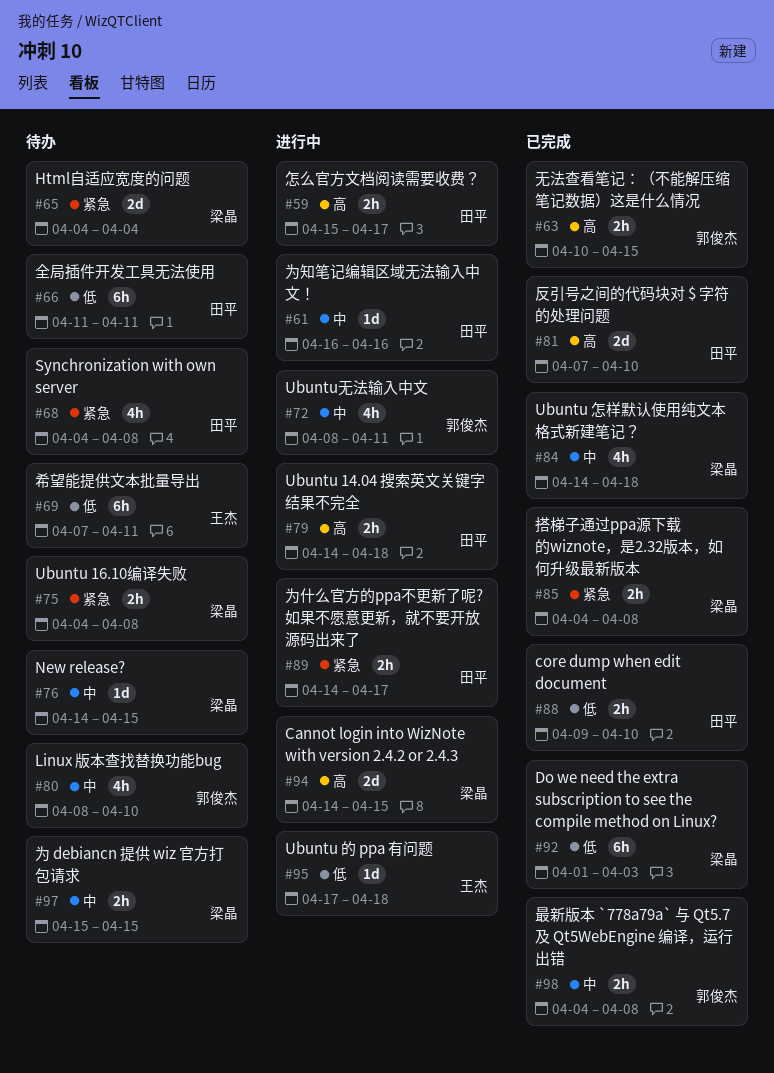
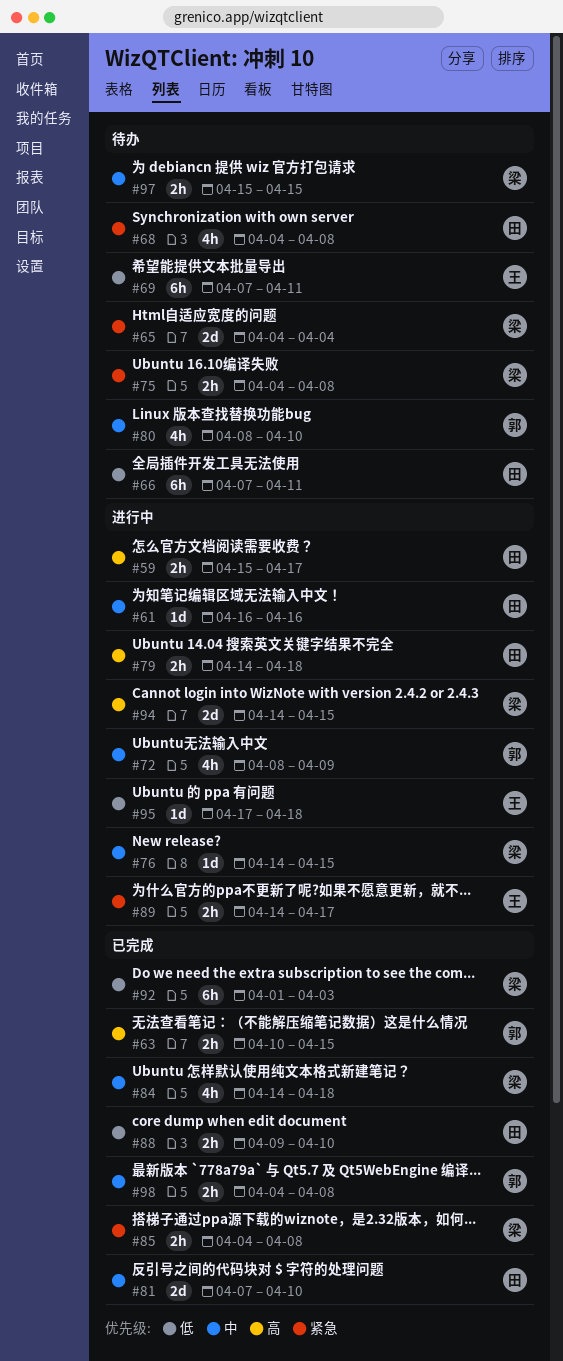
#66, start: Apr 11 -> Apr 7
#72, due: Apr 11 -> Apr 9
#76, status: 待办 -> 进行中
#81, priority: 高 -> 中
#89, owner: 田平 -> 王杰

